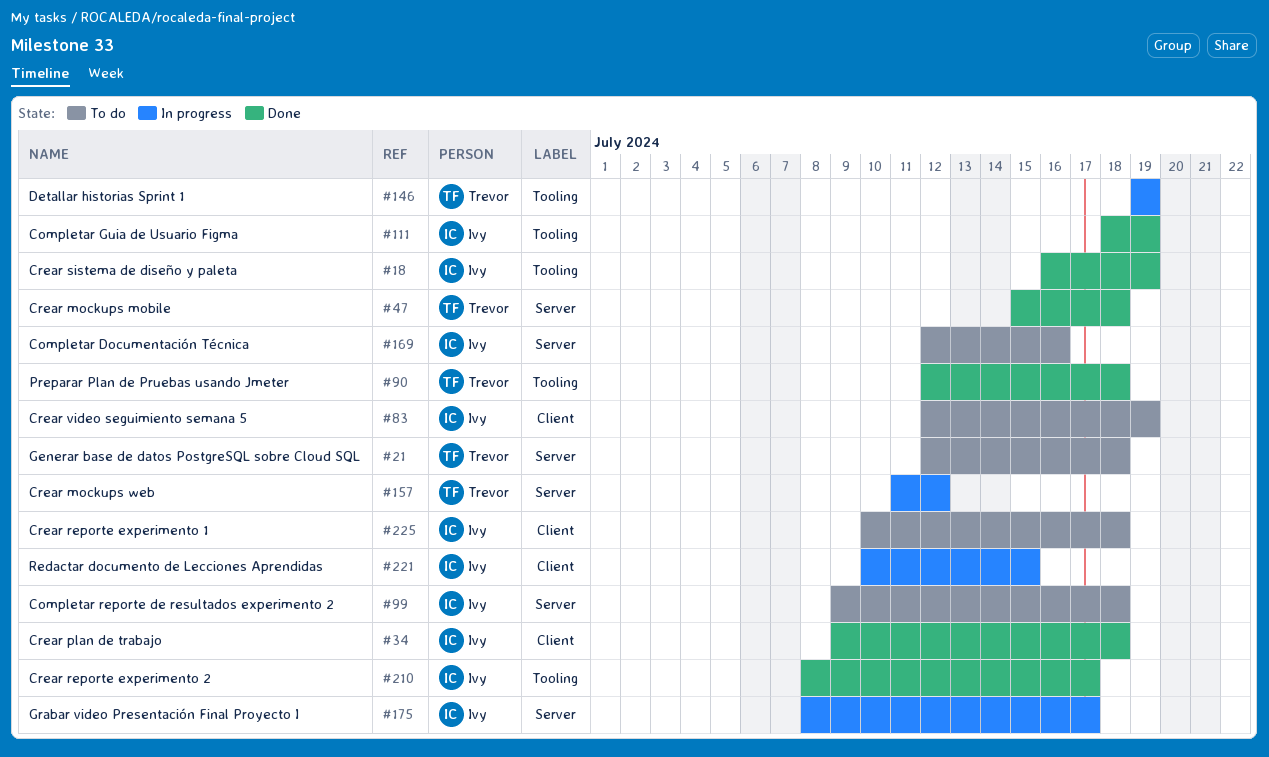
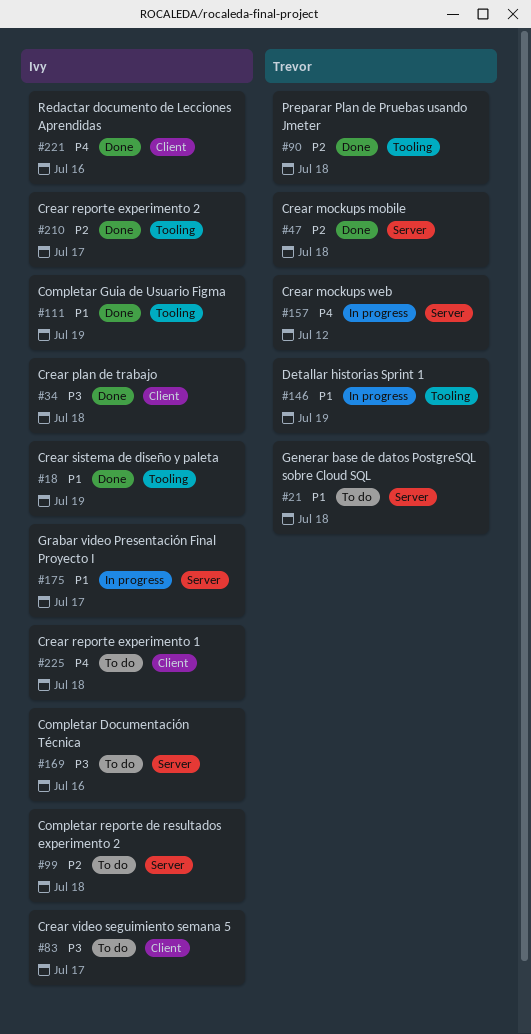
#83, due: Jul 19 -> Jul 17
#221, status: In progress -> Done
#221, due: Jul 15 -> Jul 16

